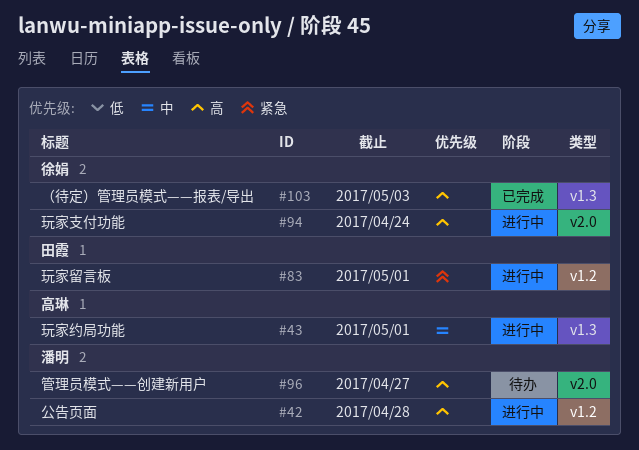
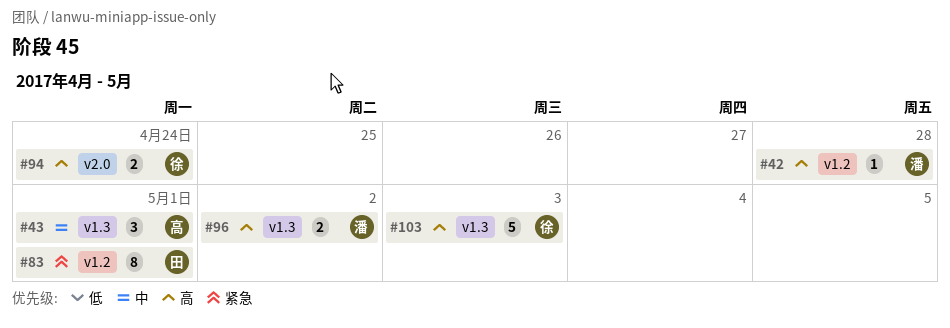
#96, label: v2.0 -> v1.3
#96, due: Apr 27 -> May 2

